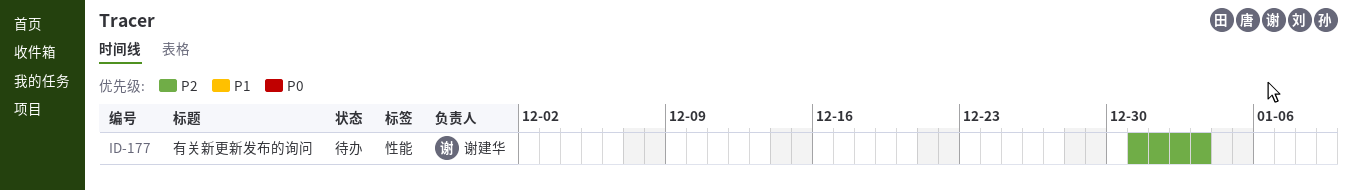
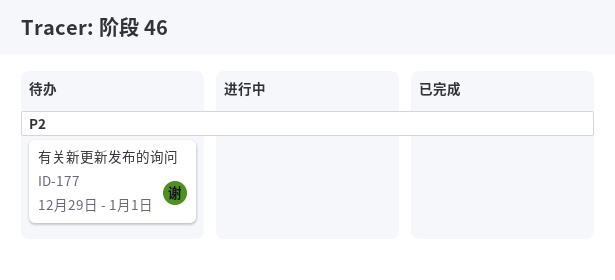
ID-177, start: Dec 31 -> Dec 29
ID-177, due: Jan 3 -> Jan 1

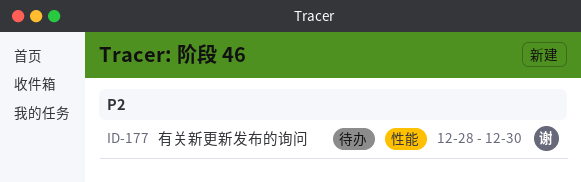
ID-177, start: Dec 29 -> Dec 28
ID-177, due: Jan 1 -> Dec 30

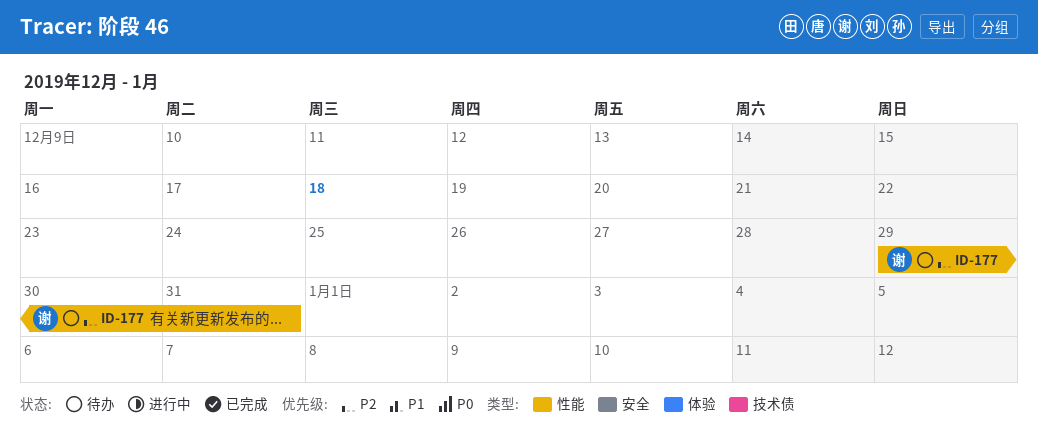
ID-177, start: Dec 28 -> Dec 29
ID-177, due: Dec 30 -> Dec 31

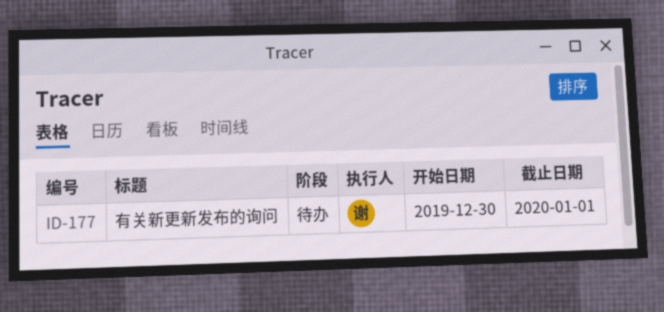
ID-177, start: Dec 29 -> Dec 30
ID-177, due: Dec 31 -> Jan 1

